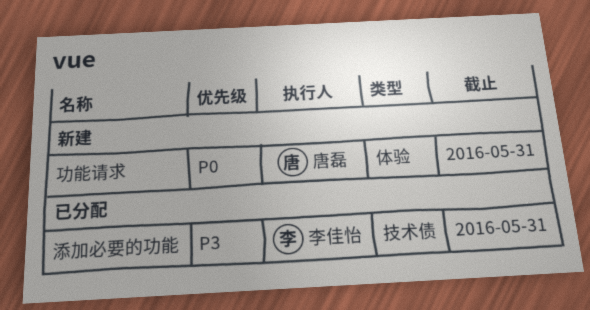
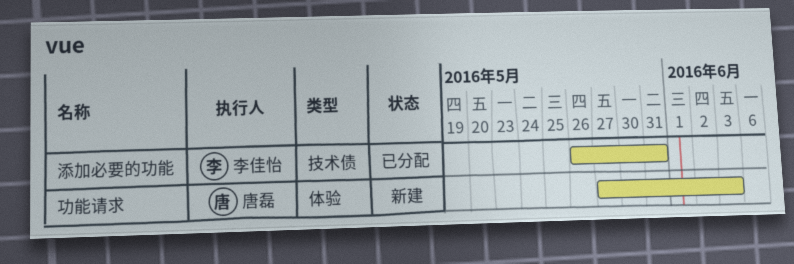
功能请求, due: May 31 -> Jun 3

